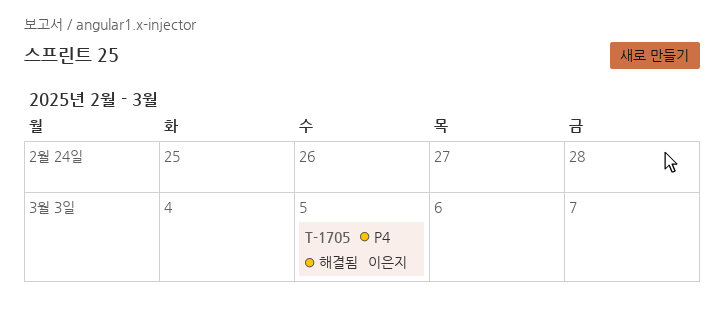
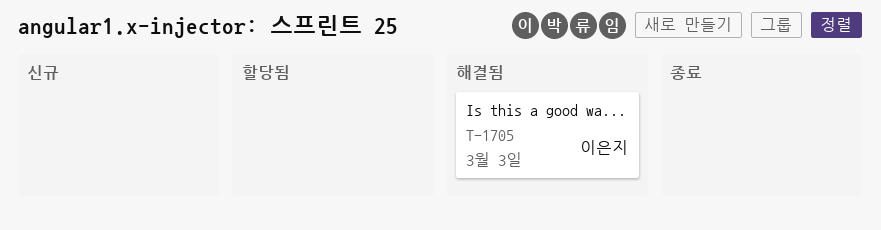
T-1705, due: Mar 5 -> Mar 3

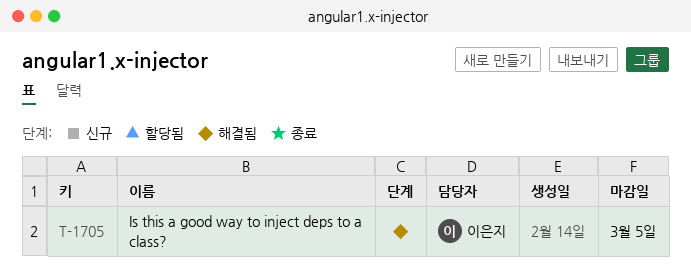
T-1705, due: Mar 3 -> Mar 5

